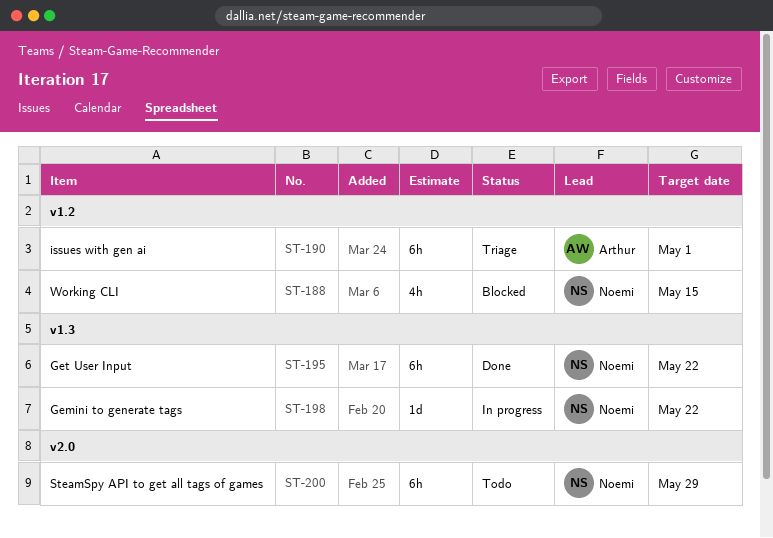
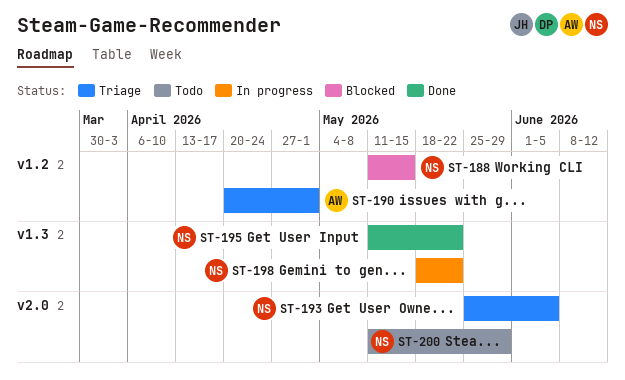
ST-193: none -> present

